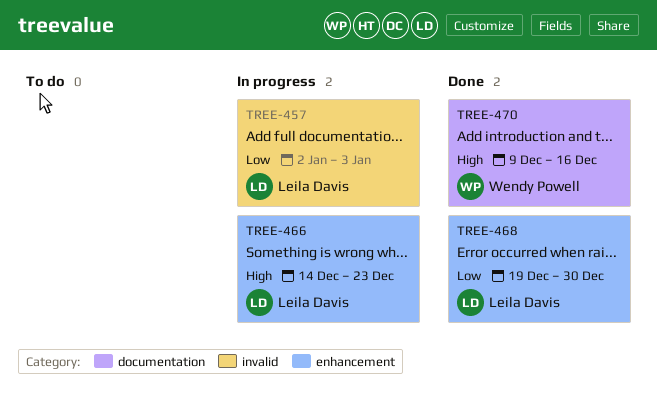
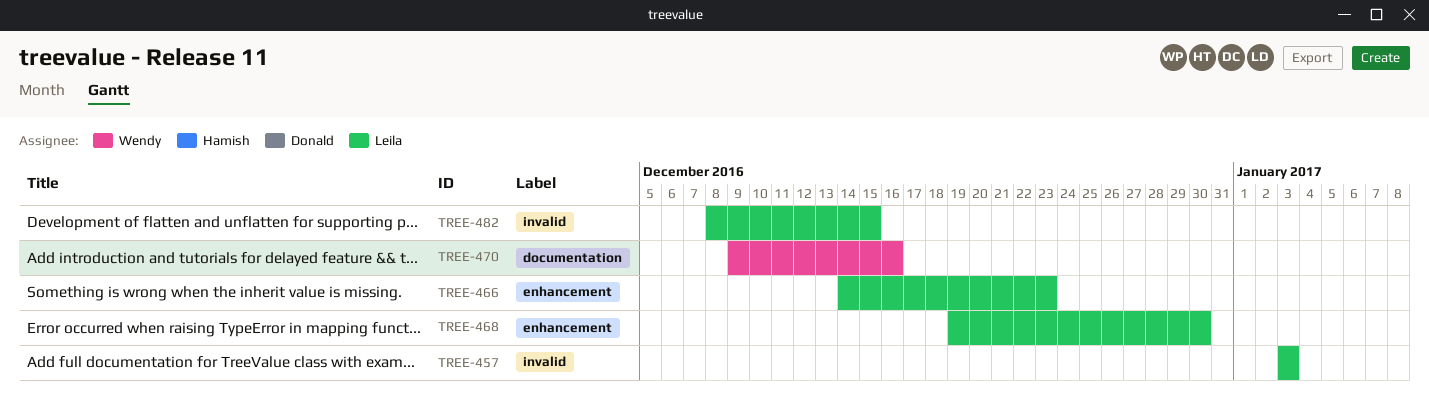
TREE-457, start: Jan 2 -> Jan 3
TREE-482: none -> present

